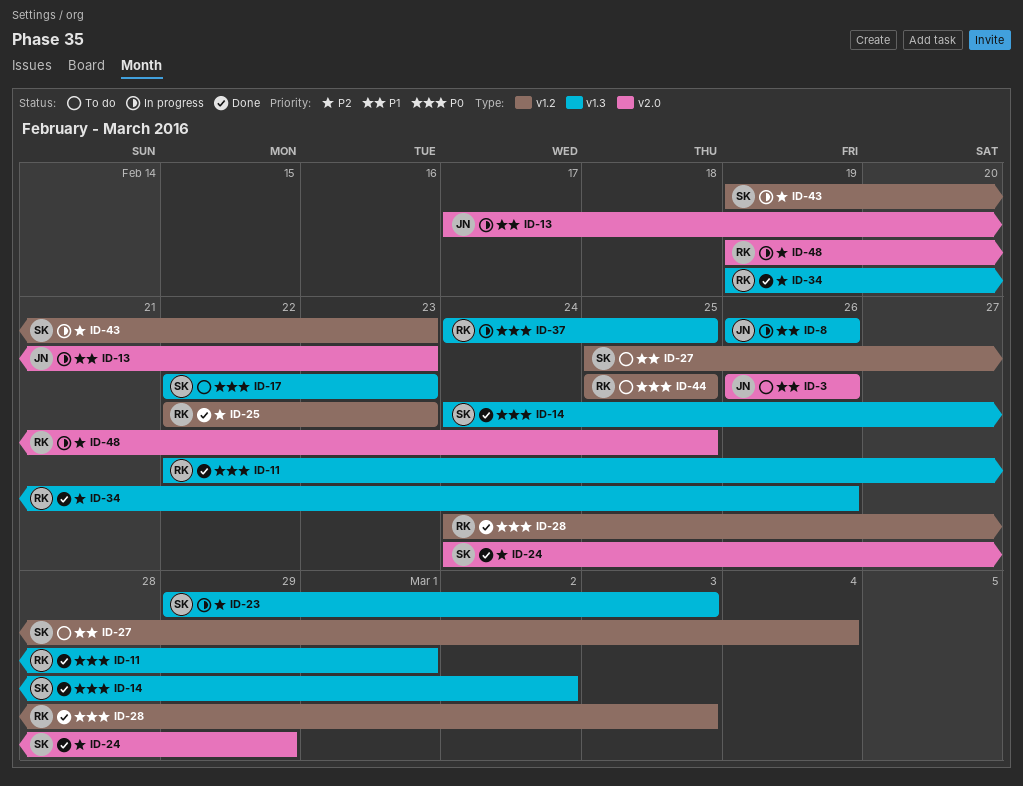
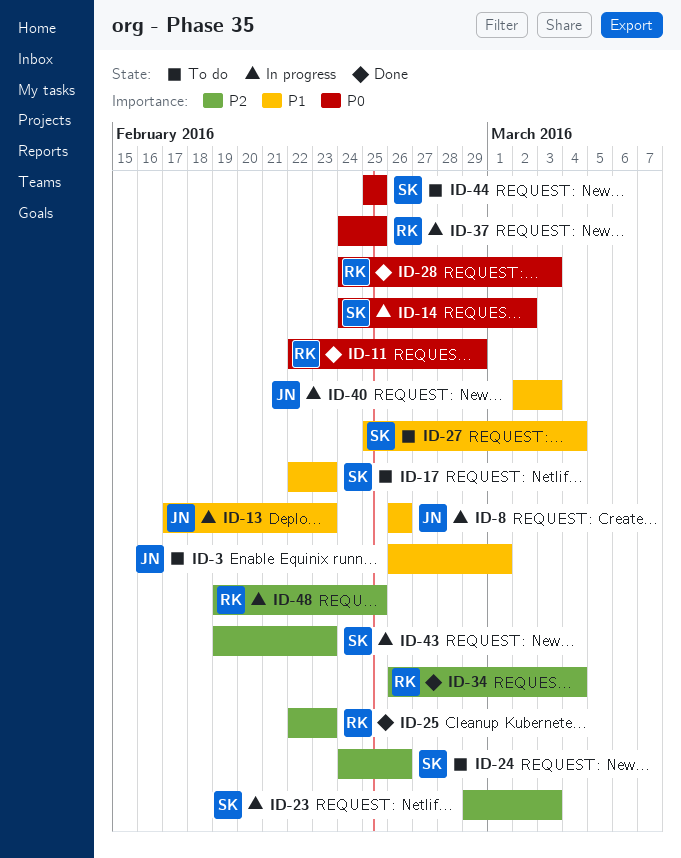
ID-3, due: Feb 26 -> Mar 1
ID-11, due: Mar 1 -> Feb 29
ID-14, status: Done -> In progress
ID-17, priority: P0 -> P1
ID-24, status: Done -> To do
ID-24, due: Feb 29 -> Feb 26
ID-34, start: Feb 19 -> Feb 26
ID-34, due: Feb 26 -> Mar 4
ID-40: none -> present
ID-44, owner: RK -> SK

